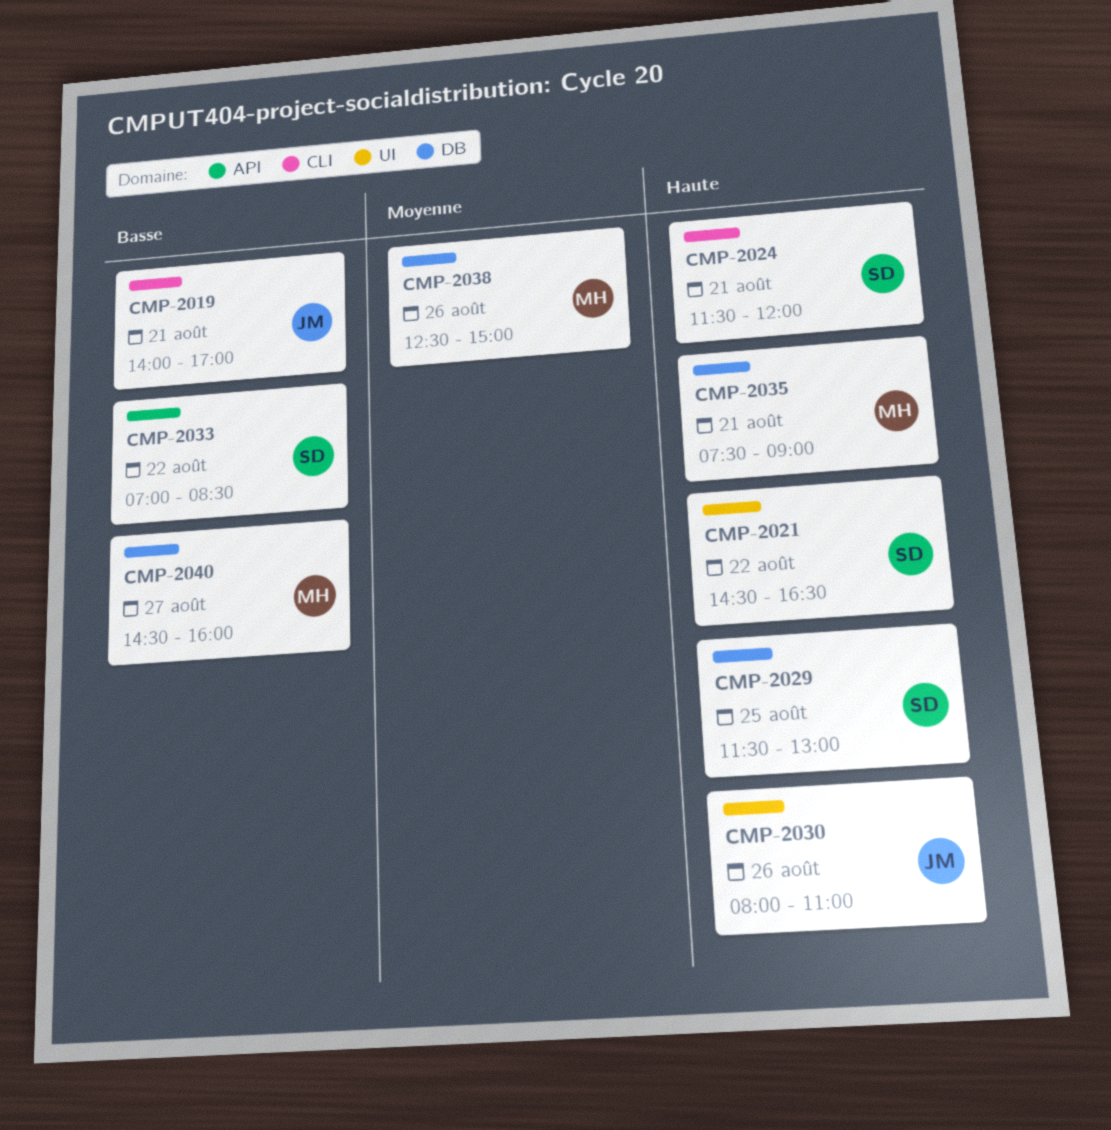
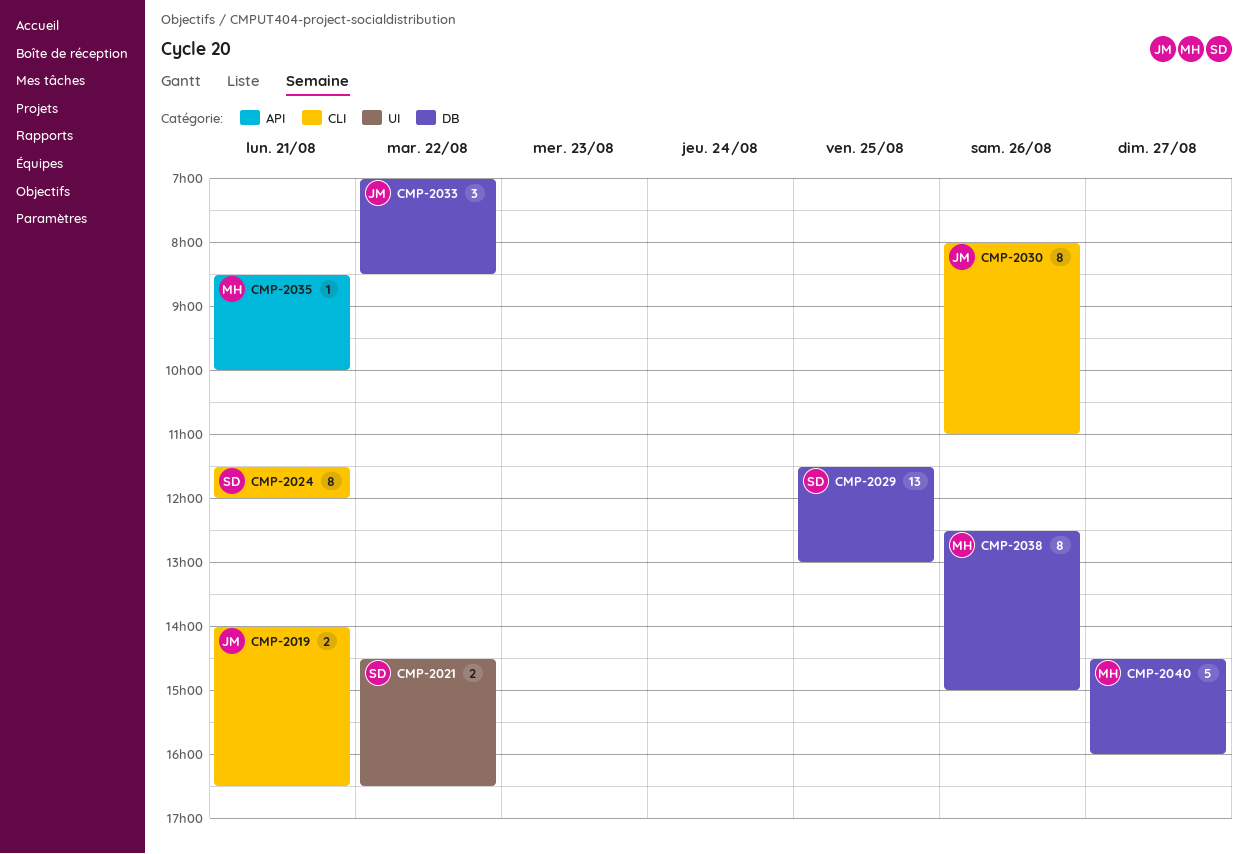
CMP-2019, ends: 17:00 -> 16:30
CMP-2030, label: UI -> CLI
CMP-2033, owner: SD -> JM
CMP-2033, label: API -> DB
CMP-2035, label: DB -> API
CMP-2035, begins: 07:30 -> 08:30
CMP-2035, ends: 09:00 -> 10:00

